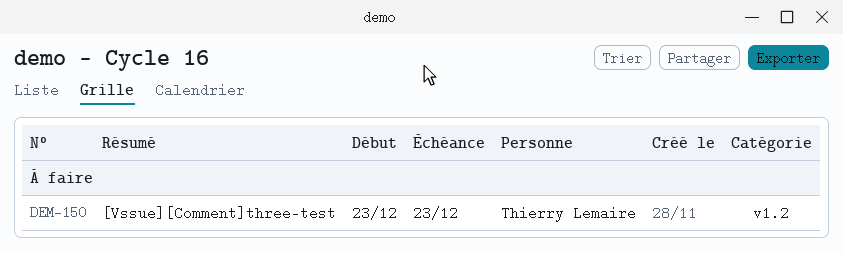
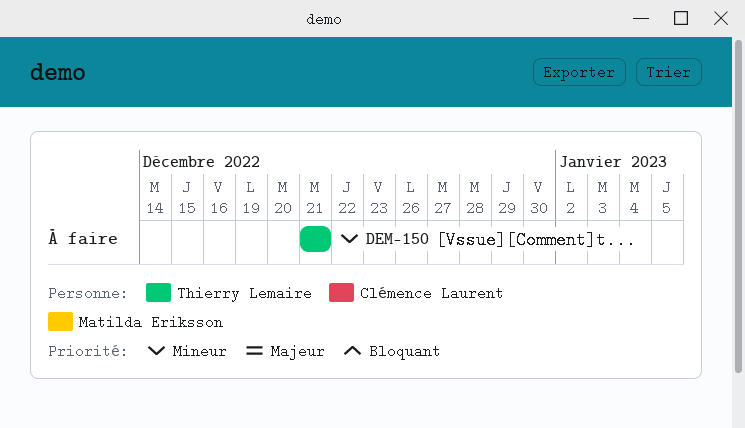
DEM-150, start: Dec 23 -> Dec 21
DEM-150, due: Dec 23 -> Dec 21

